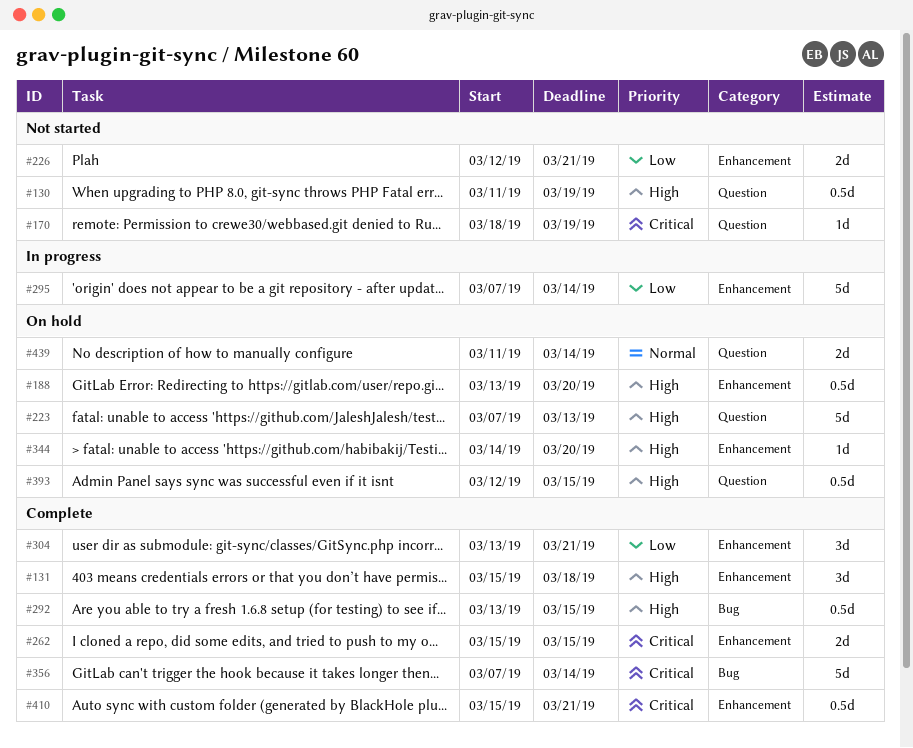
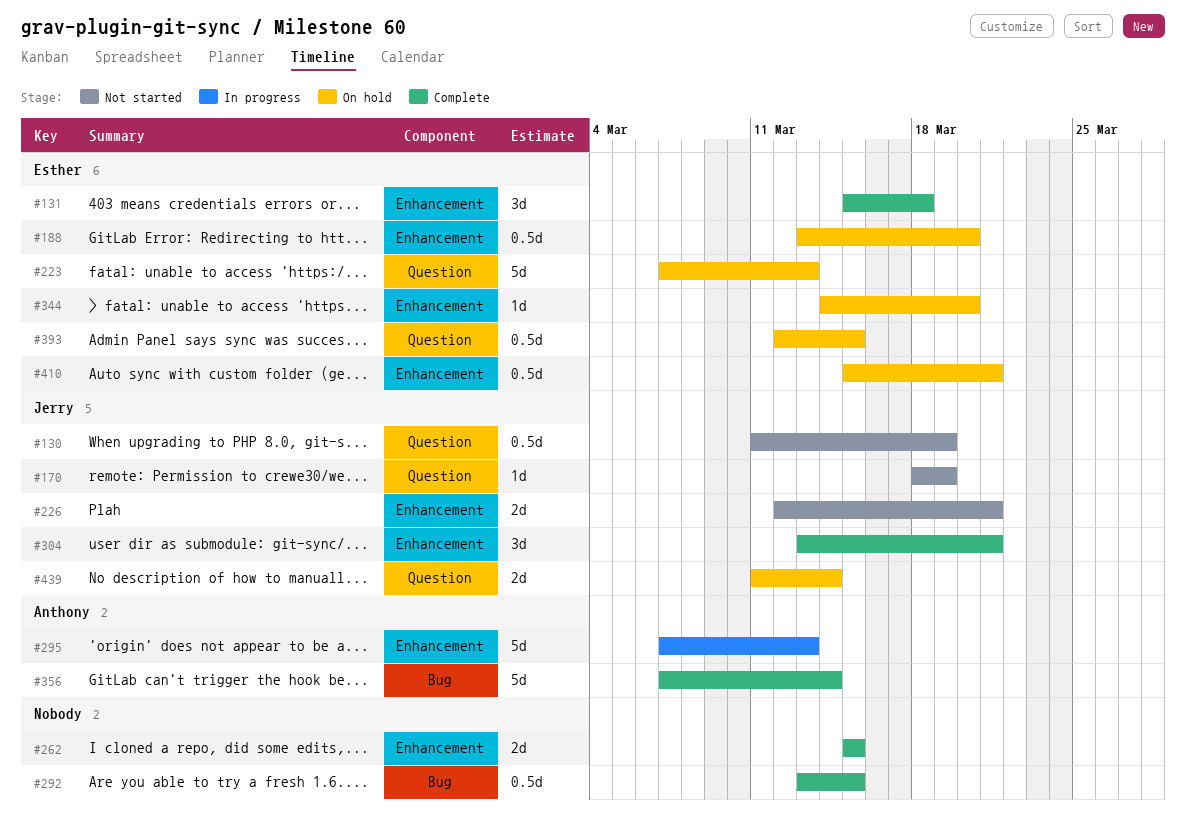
#295, due: Mar 14 -> Mar 13
#410, status: Complete -> On hold

